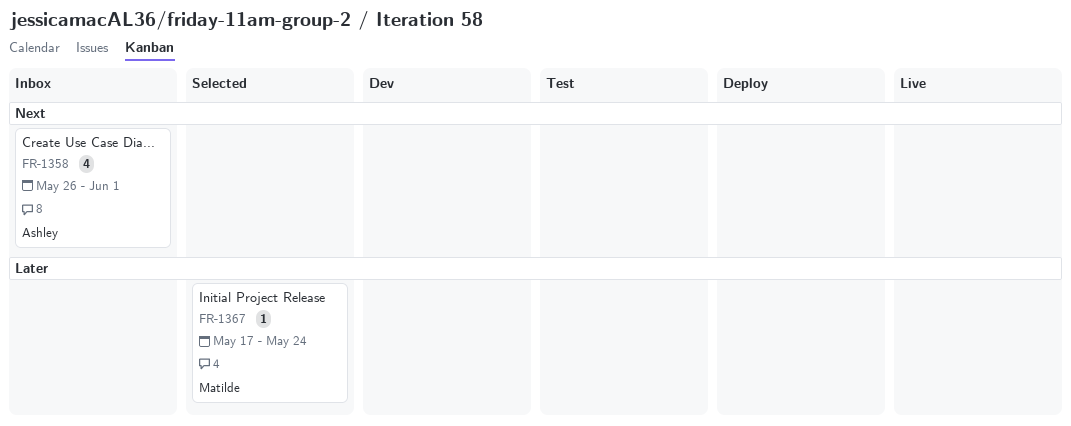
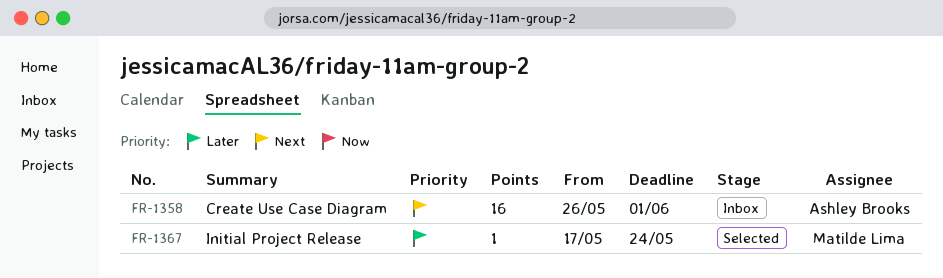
FR-1358, estimate: 4 -> 16

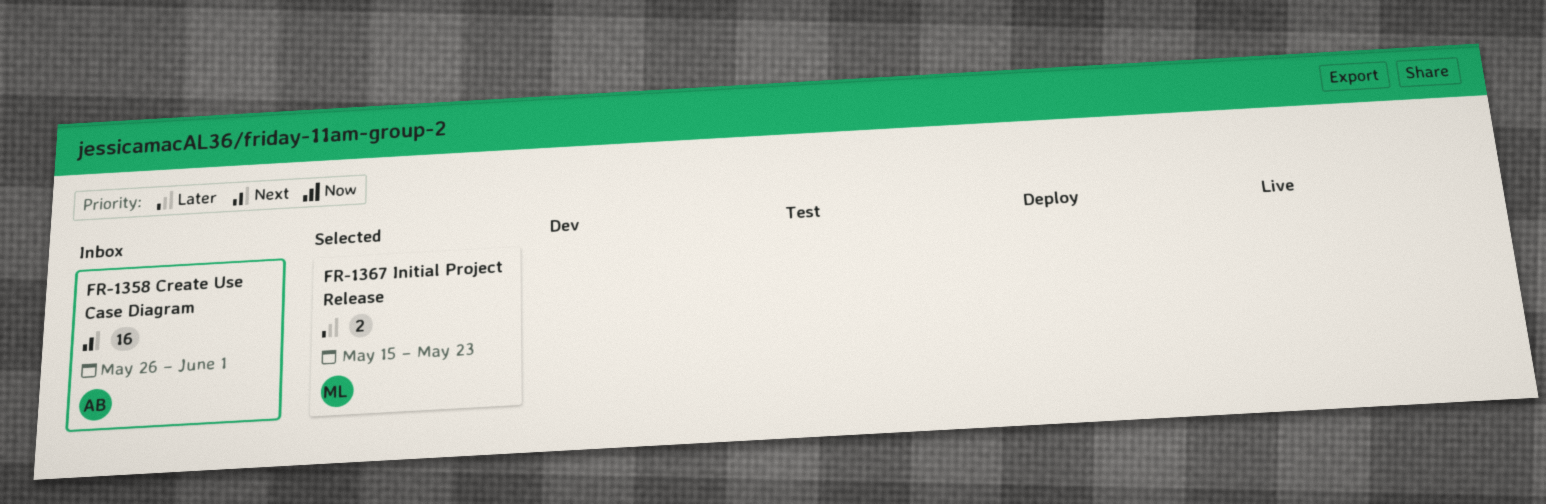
FR-1367, estimate: 1 -> 2
FR-1367, start: May 17 -> May 15
FR-1367, due: May 24 -> May 23

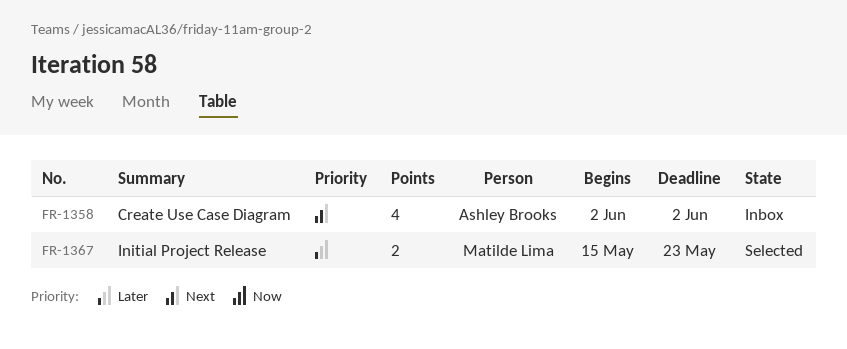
FR-1358, estimate: 16 -> 4
FR-1358, start: May 26 -> Jun 2
FR-1358, due: Jun 1 -> Jun 2

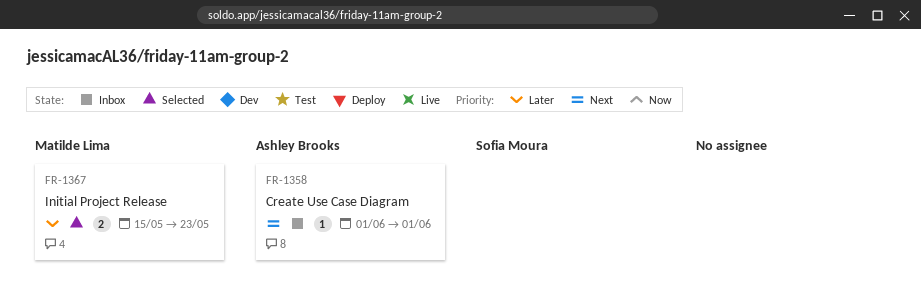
FR-1358, estimate: 4 -> 1
FR-1358, start: Jun 2 -> Jun 1
FR-1358, due: Jun 2 -> Jun 1

